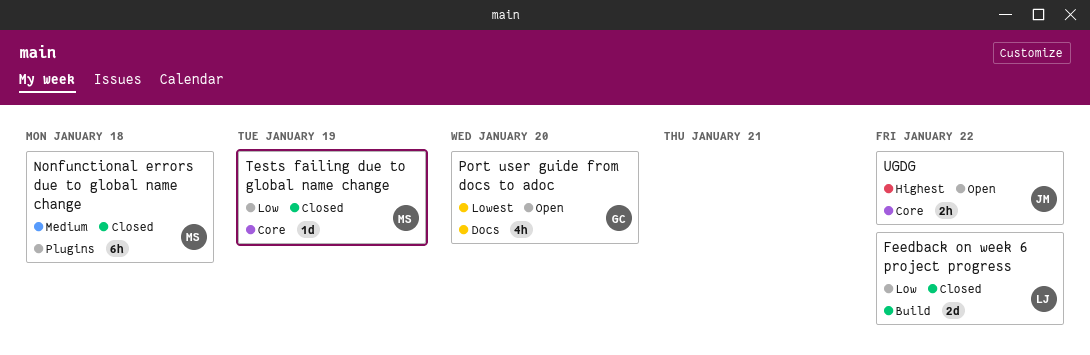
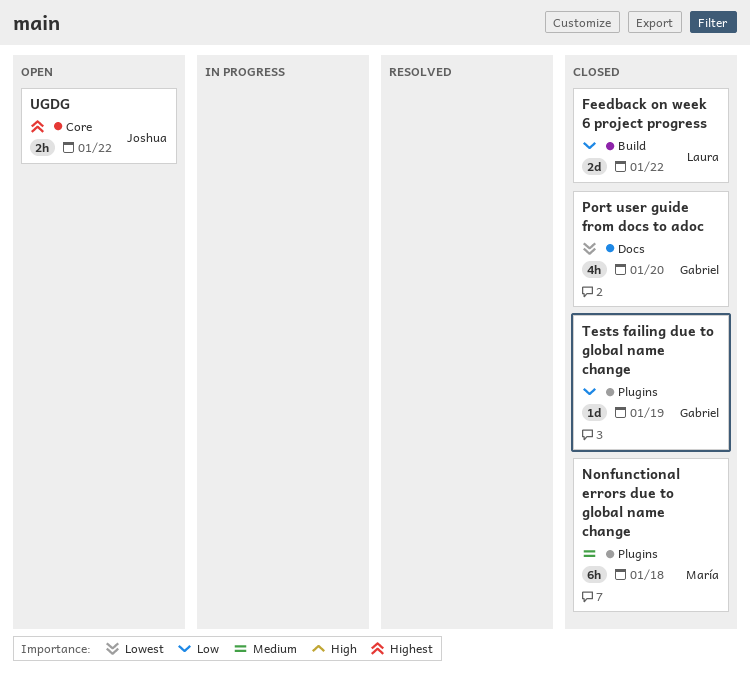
Port user guide from docs to adoc, status: Open -> Closed
Tests failing due to global name change, owner: María -> Gabriel
Tests failing due to global name change, label: Core -> Plugins

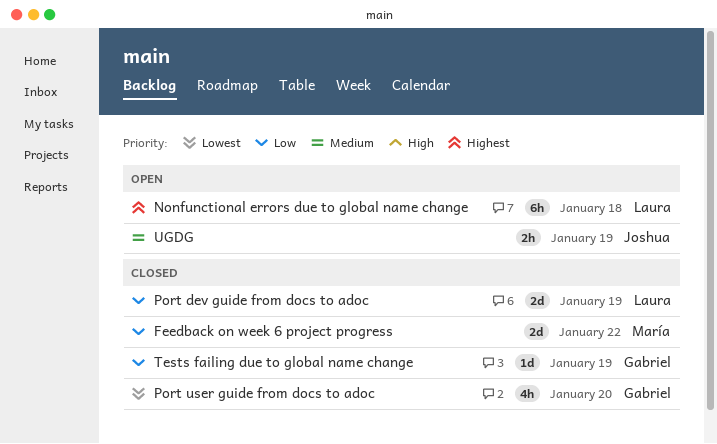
Feedback on week 6 project progress, owner: Laura -> María
Nonfunctional errors due to global name change, status: Closed -> Open
Nonfunctional errors due to global name change, owner: María -> Laura
Nonfunctional errors due to global name change, priority: Medium -> Highest
Port dev guide from docs to adoc: none -> present
UGDG, priority: Highest -> Medium
UGDG, due: Jan 22 -> Jan 19

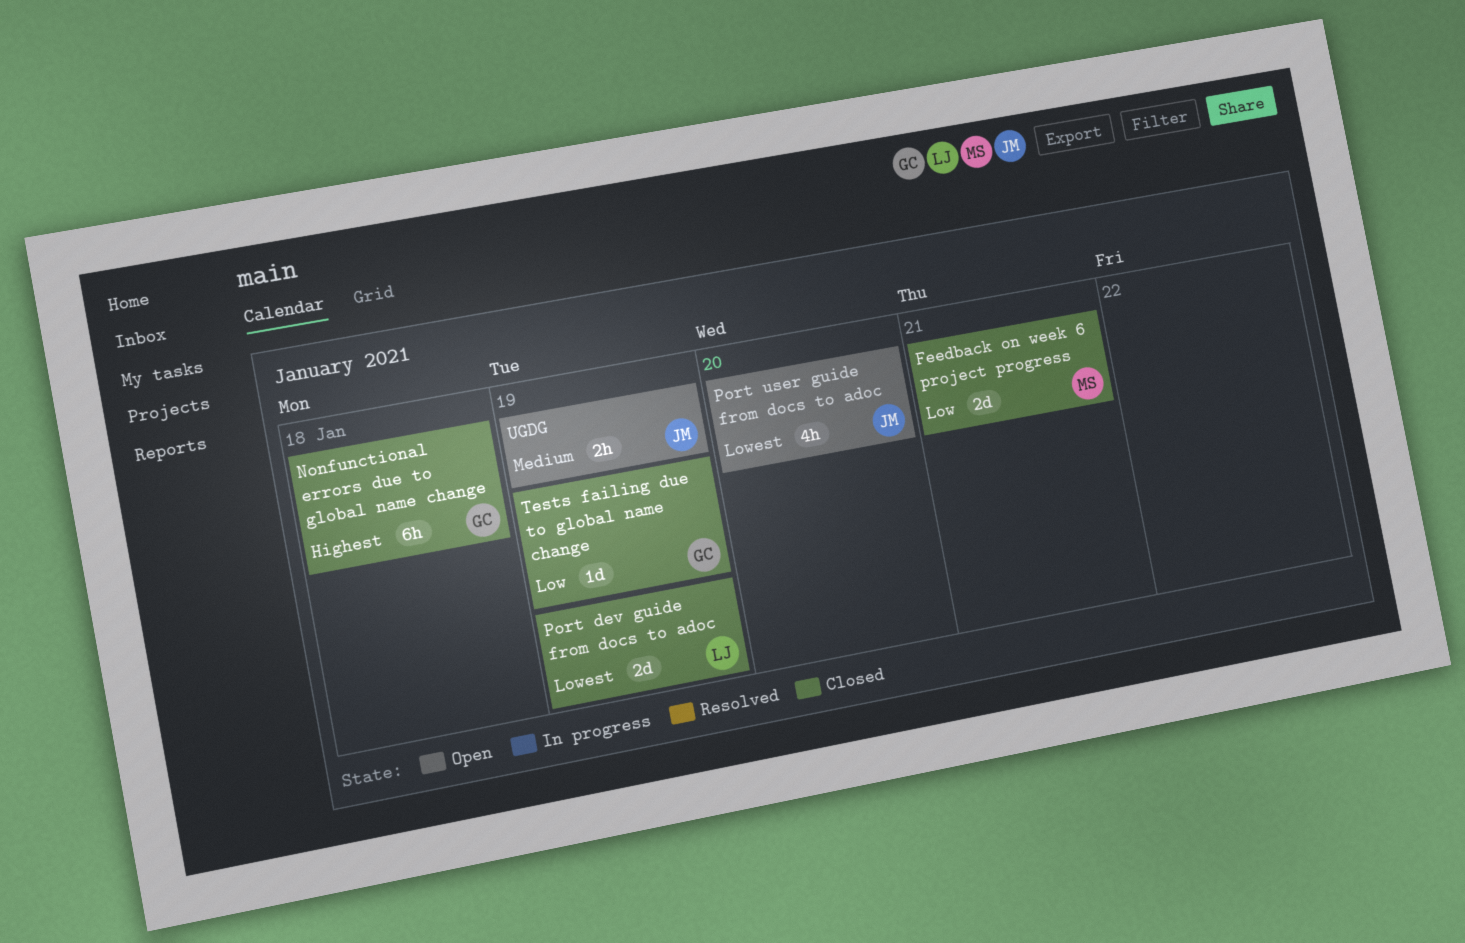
Feedback on week 6 project progress, due: Jan 22 -> Jan 21
Nonfunctional errors due to global name change, status: Open -> Closed
Nonfunctional errors due to global name change, owner: Laura -> Gabriel
Port dev guide from docs to adoc, priority: Low -> Lowest
Port user guide from docs to adoc, status: Closed -> Open
Port user guide from docs to adoc, owner: Gabriel -> Joshua

